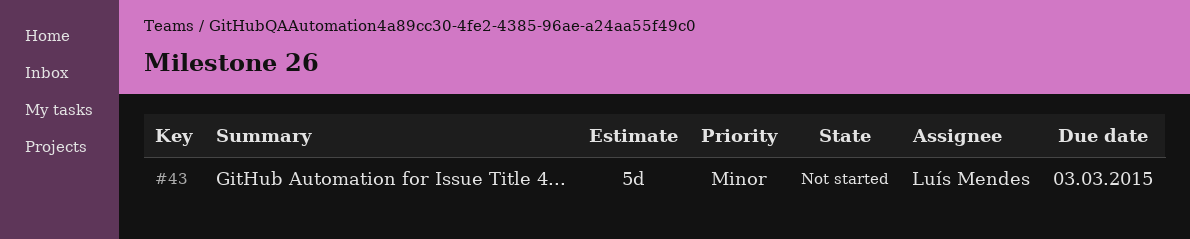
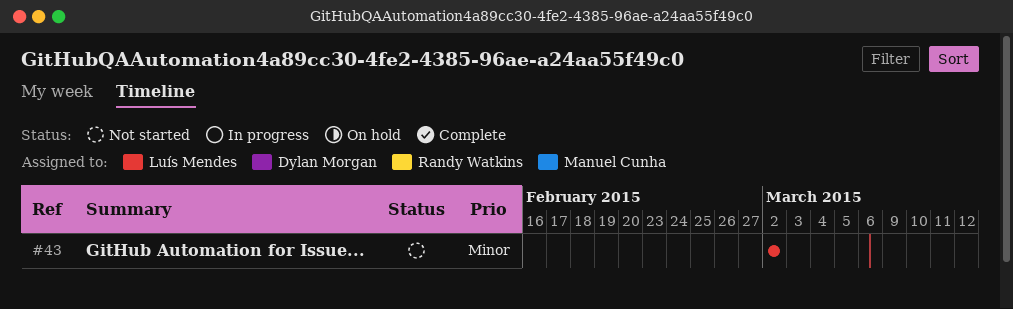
#43, due: Mar 3 -> Mar 2

